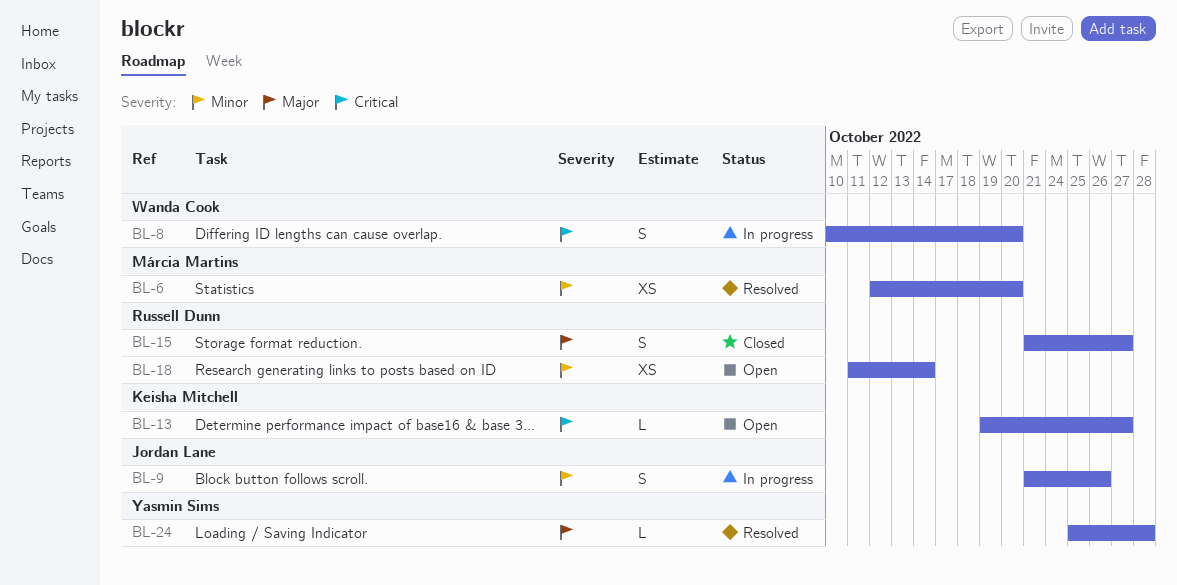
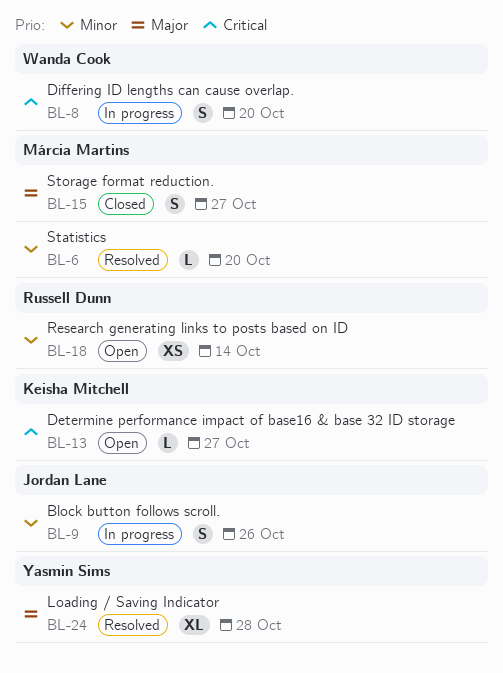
BL-6, estimate: XS -> L
BL-15, owner: Russell Dunn -> Márcia Martins
BL-24, estimate: L -> XL

